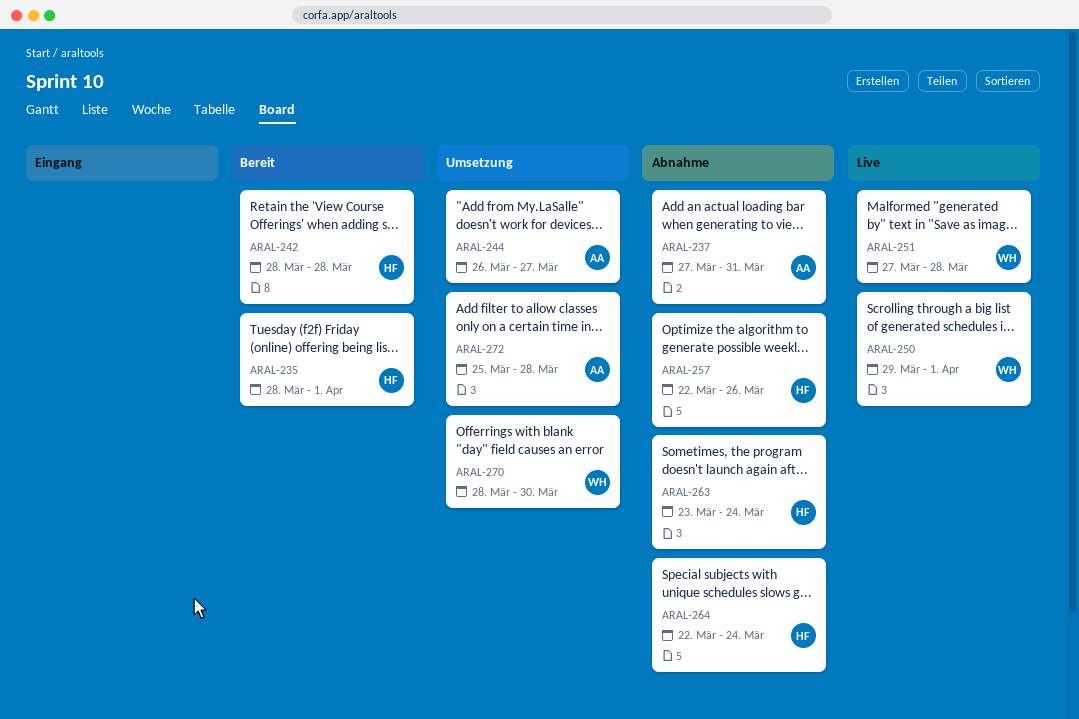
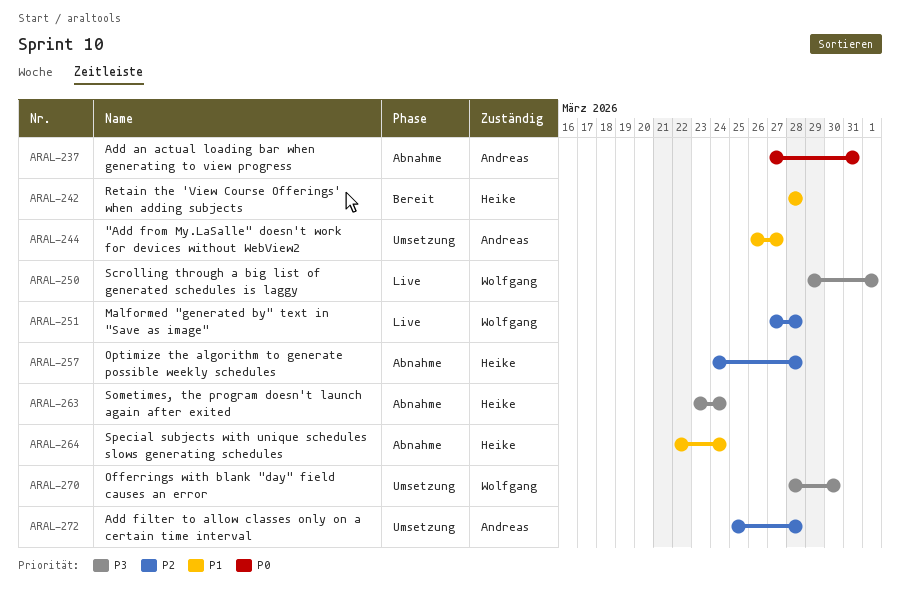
ARAL-235: present -> none
ARAL-257, start: Mar 22 -> Mar 24
ARAL-257, due: Mar 26 -> Mar 28

